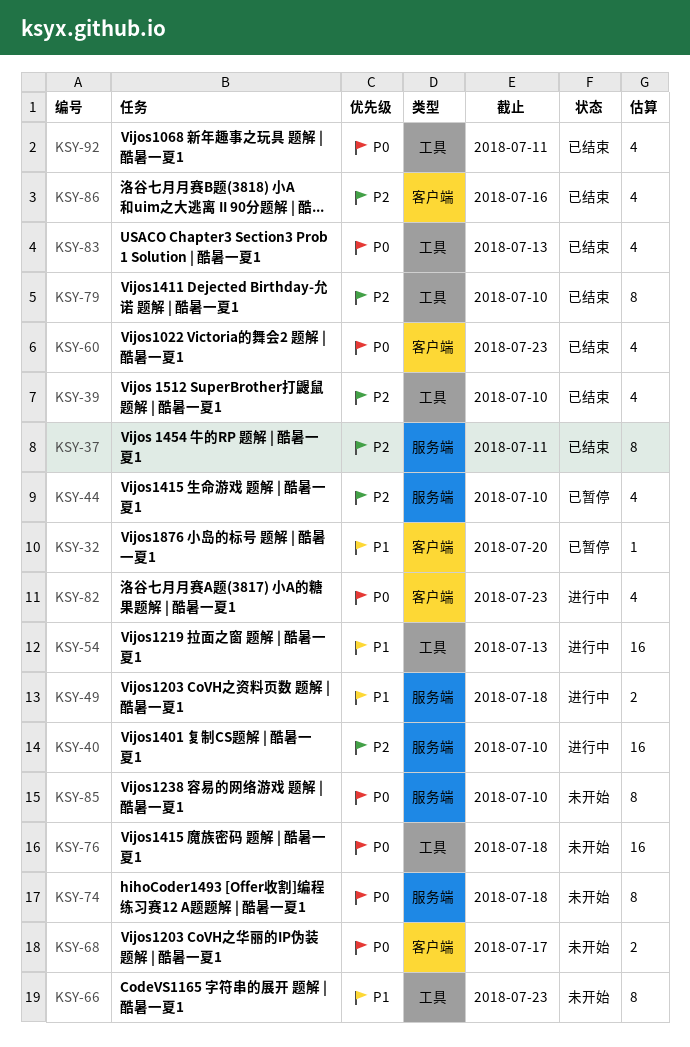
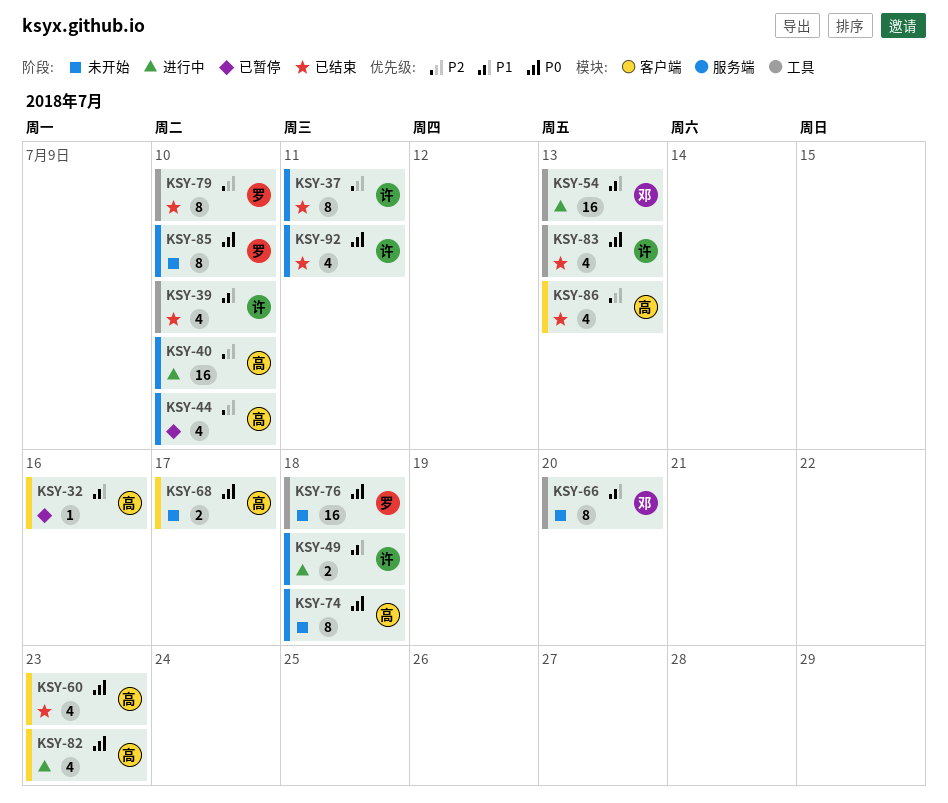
KSY-32, due: Jul 20 -> Jul 16
KSY-39, priority: P2 -> P1
KSY-66, due: Jul 23 -> Jul 20
KSY-86, due: Jul 16 -> Jul 13
KSY-92, label: 工具 -> 服务端

